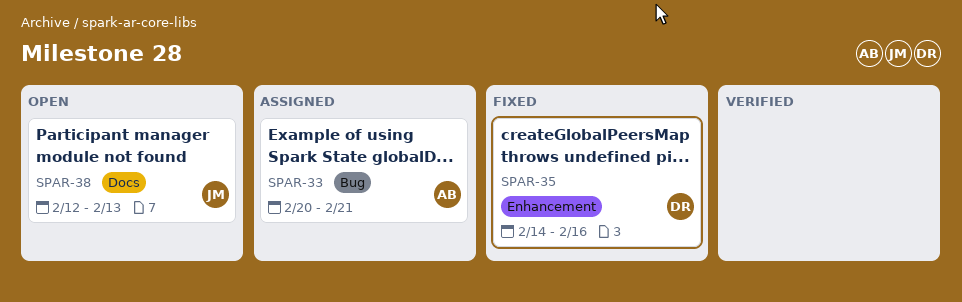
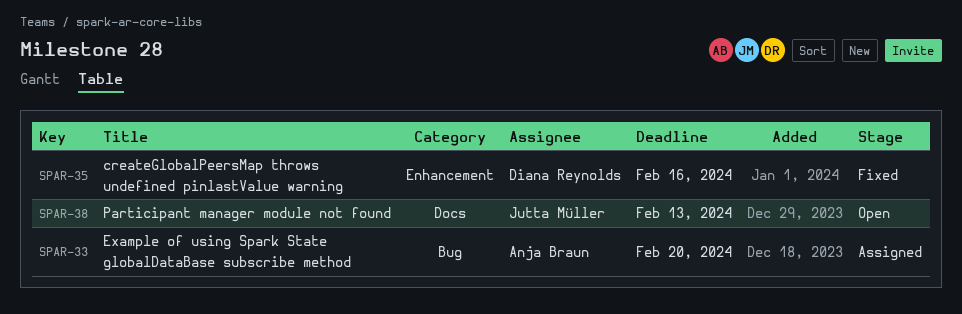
SPAR-33, due: Feb 21 -> Feb 20

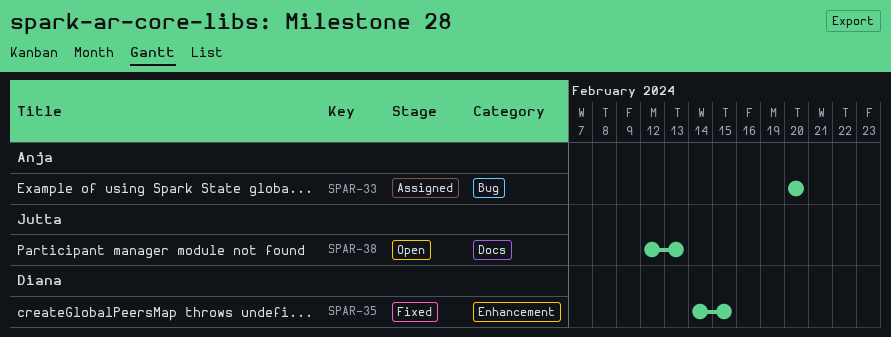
SPAR-35, due: Feb 16 -> Feb 15

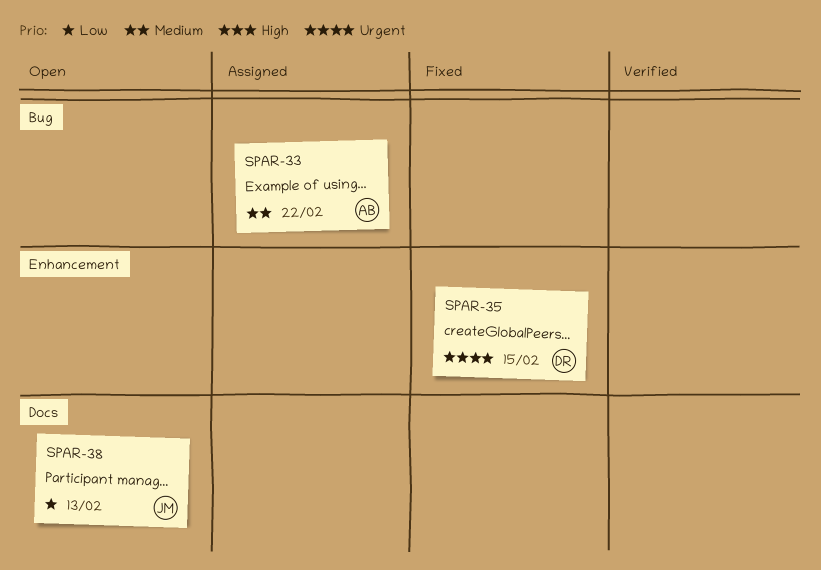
SPAR-33, due: Feb 20 -> Feb 22

